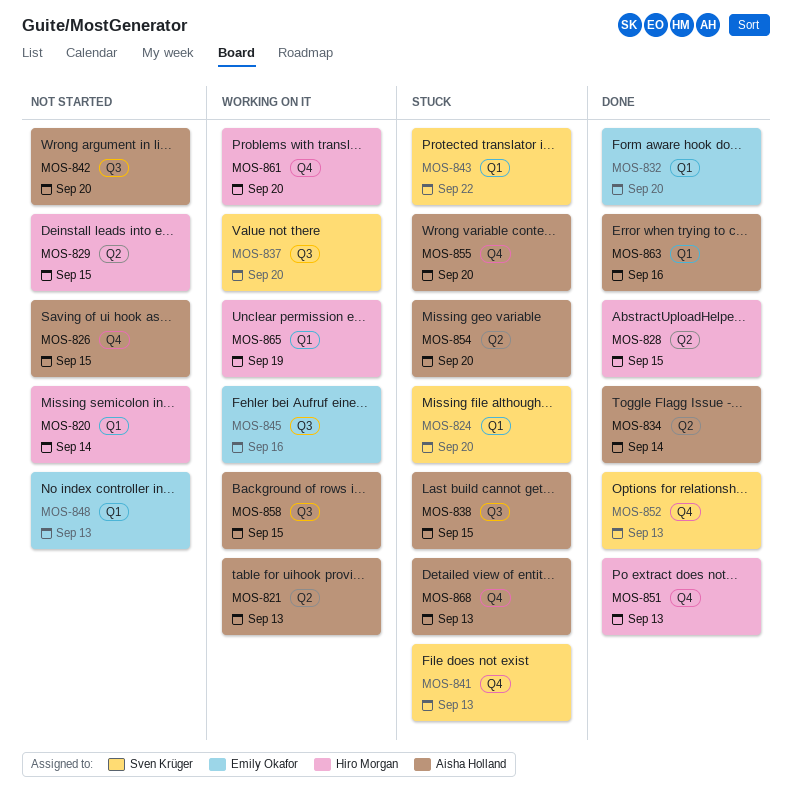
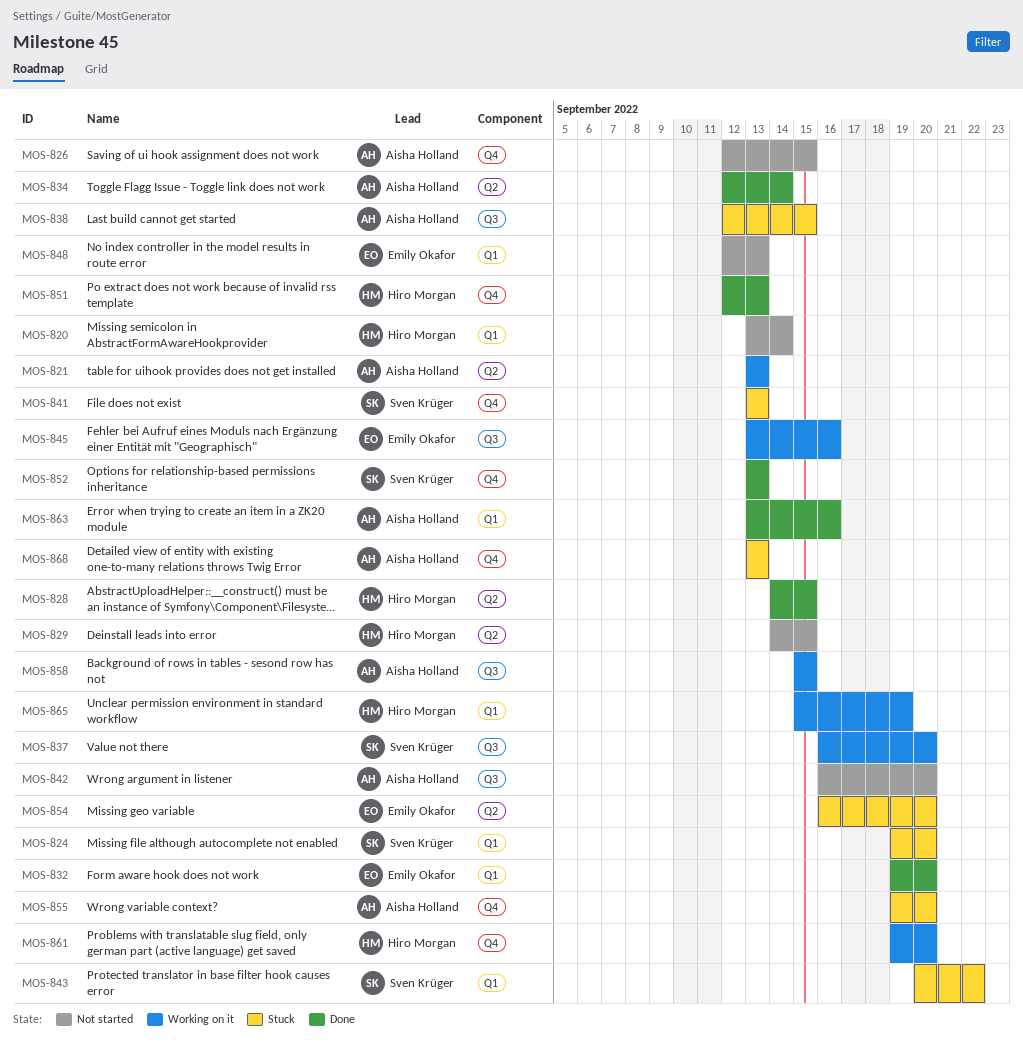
MOS-854, owner: Aisha Holland -> Emily Okafor

